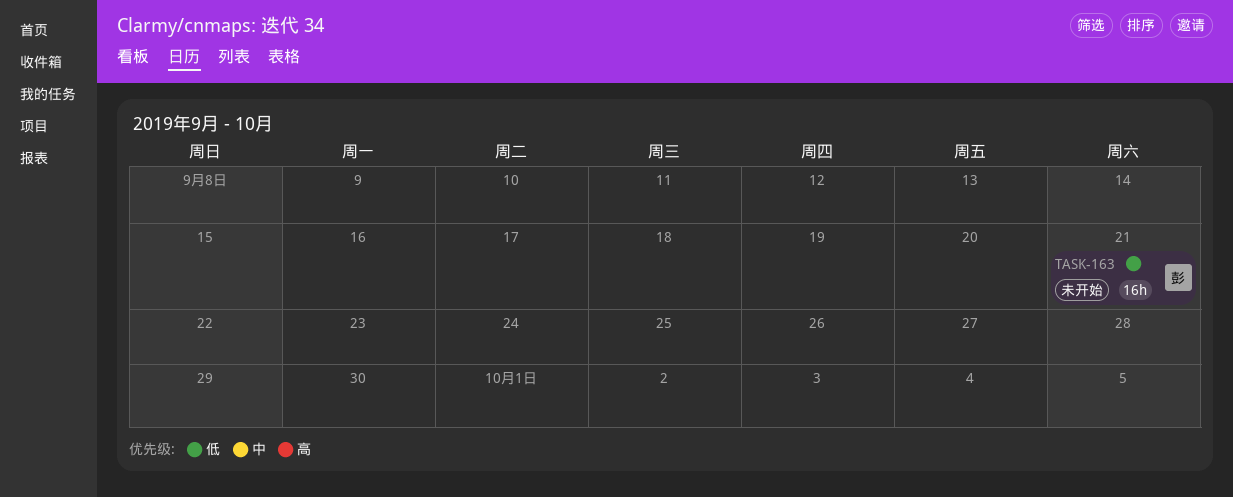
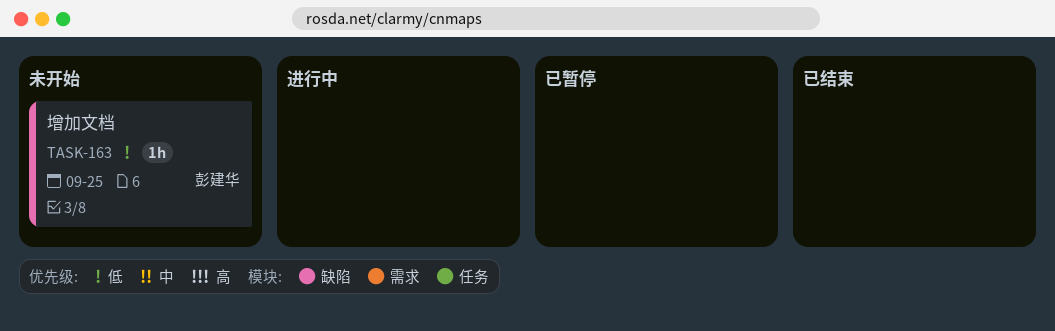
TASK-163, estimate: 16h -> 1h
TASK-163, due: Sep 21 -> Sep 25

